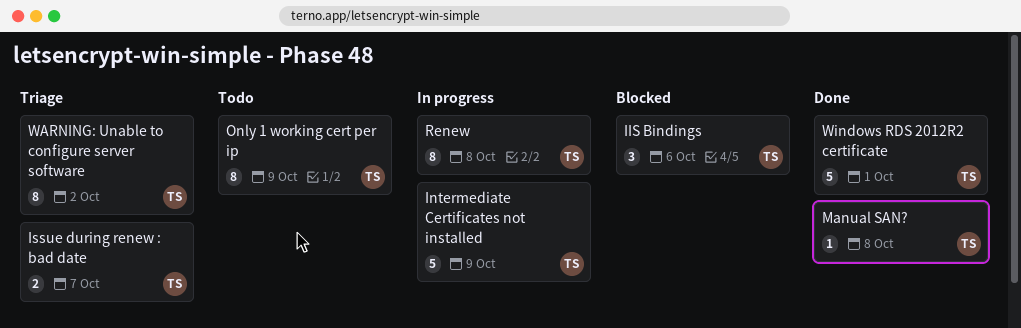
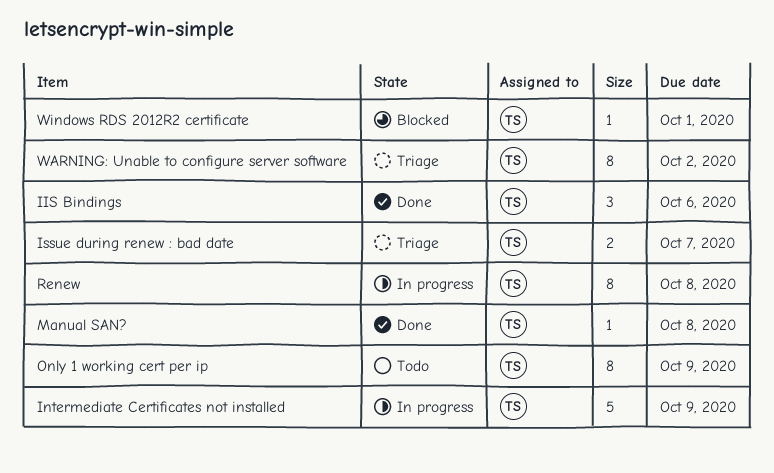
IIS Bindings, status: Blocked -> Done
Windows RDS 2012R2 certificate, status: Done -> Blocked
Windows RDS 2012R2 certificate, estimate: 5 -> 1

